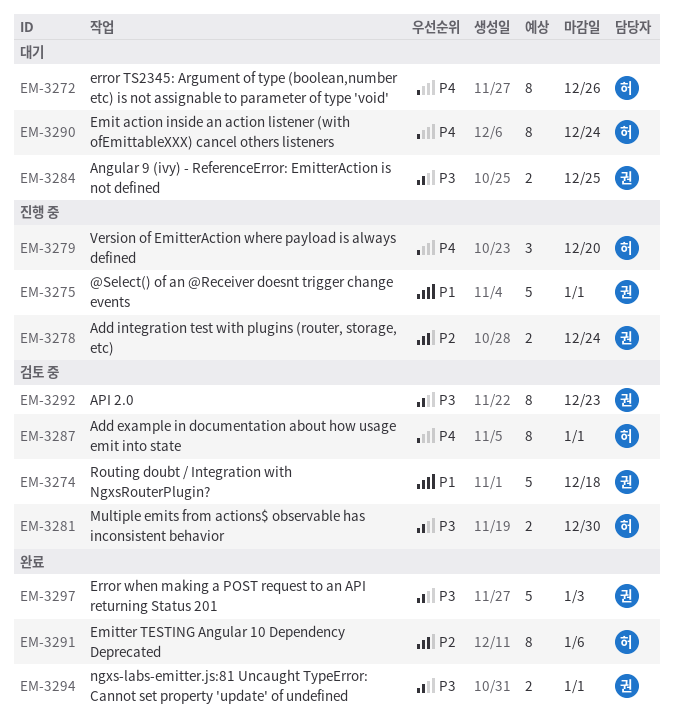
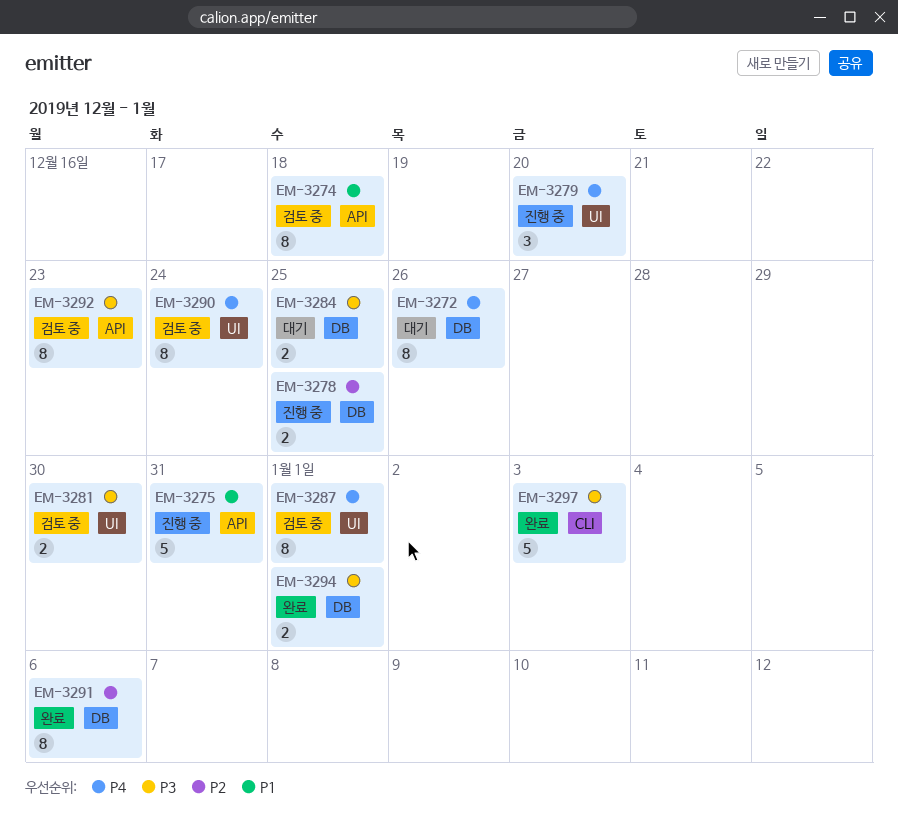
EM-3274, estimate: 5 -> 8
EM-3275, due: Jan 1 -> Dec 31
EM-3278, due: Dec 24 -> Dec 25
EM-3290, status: 대기 -> 검토 중

